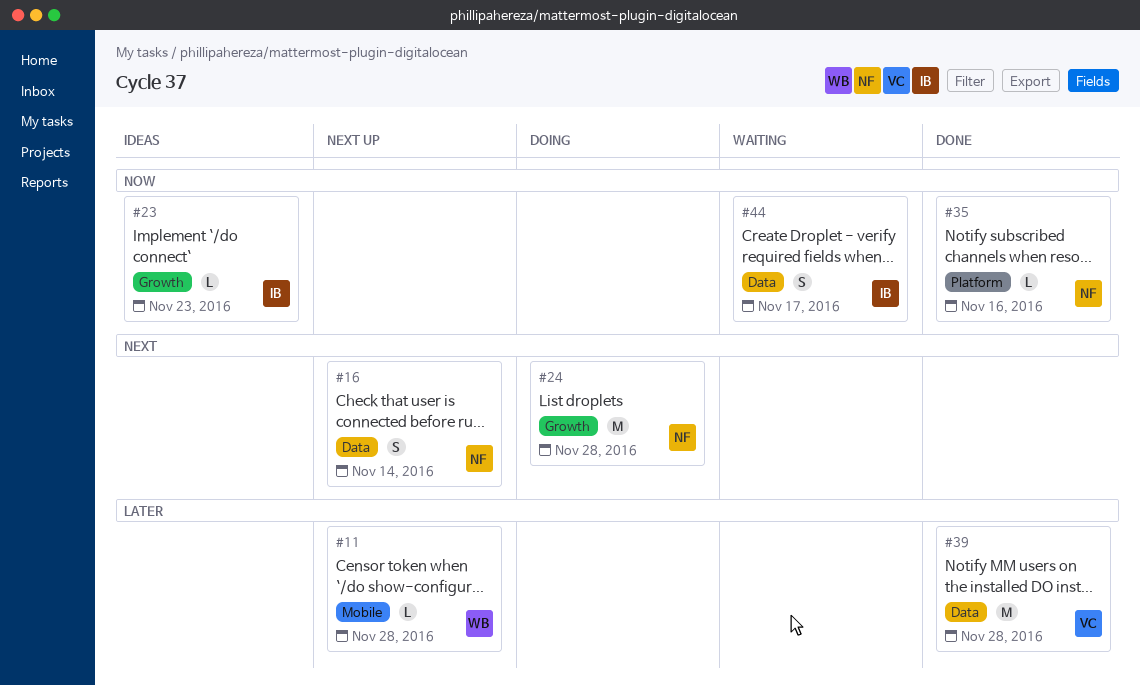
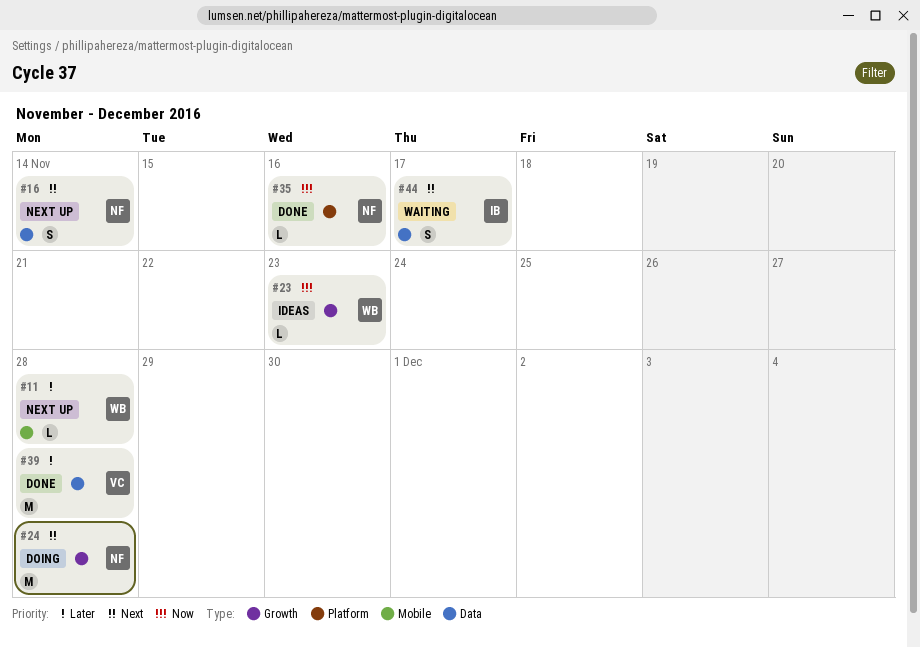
#23, owner: IB -> WB
#44, priority: Now -> Next

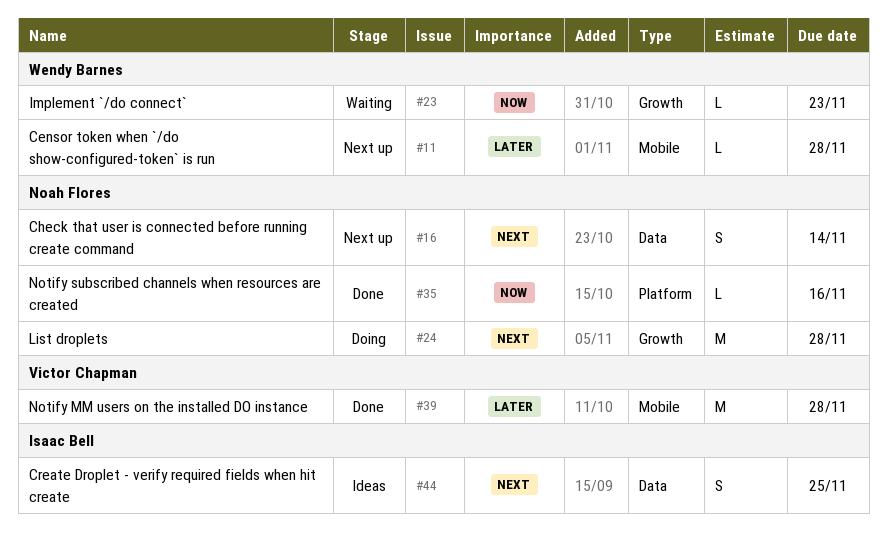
#23, status: Ideas -> Waiting
#39, label: Data -> Mobile
#44, status: Waiting -> Ideas
#44, due: Nov 17 -> Nov 25

